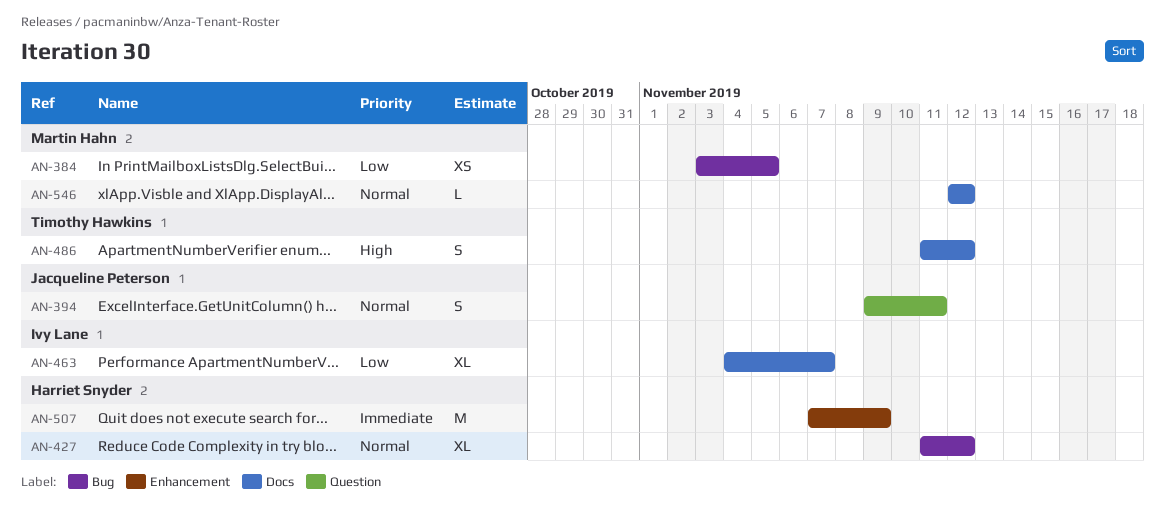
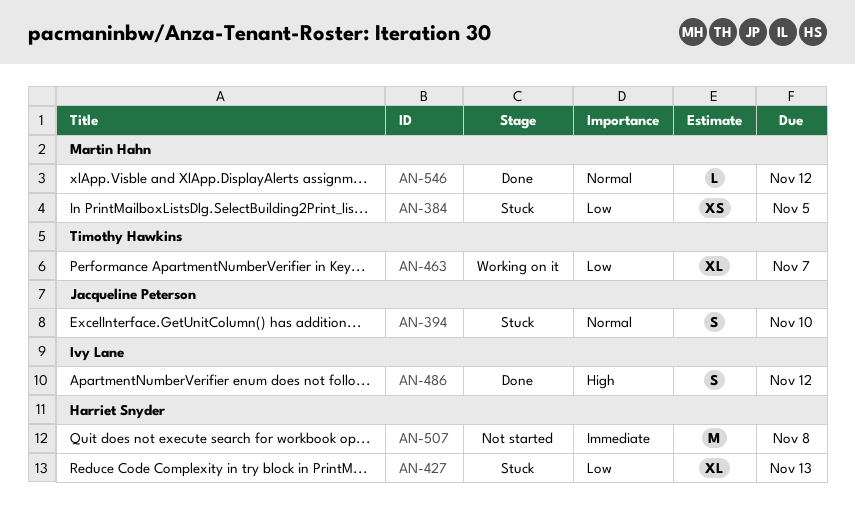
AN-394, due: Nov 11 -> Nov 10
AN-427, priority: Normal -> Low
AN-427, due: Nov 12 -> Nov 13
AN-463, owner: Ivy Lane -> Timothy Hawkins
AN-486, owner: Timothy Hawkins -> Ivy Lane
AN-507, due: Nov 9 -> Nov 8

